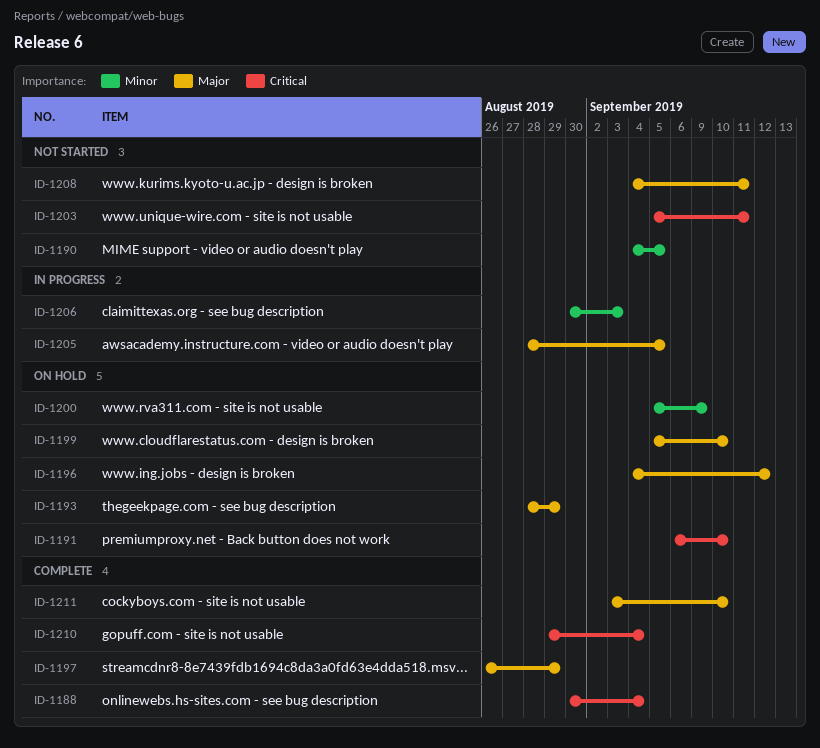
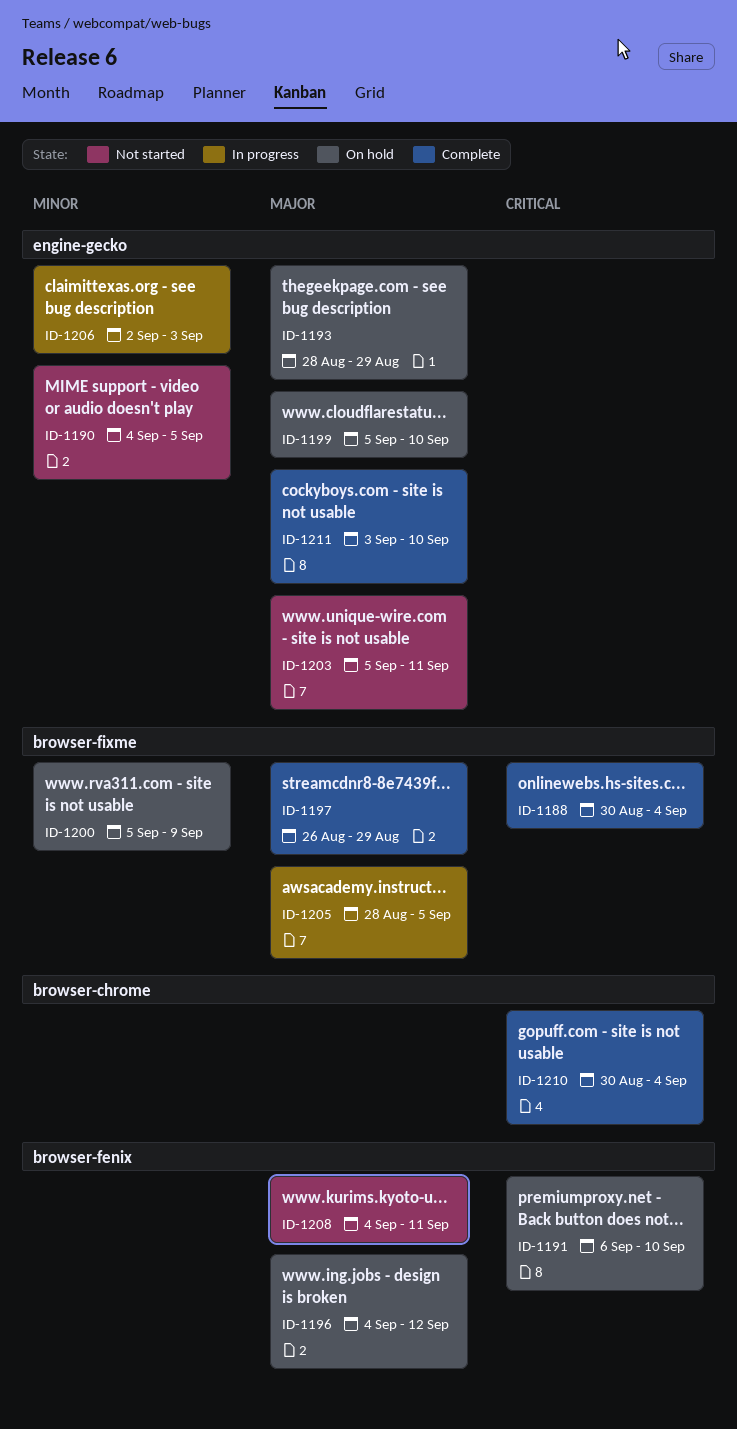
ID-1203, priority: Critical -> Major
ID-1206, start: Aug 30 -> Sep 2
ID-1210, start: Aug 29 -> Aug 30

